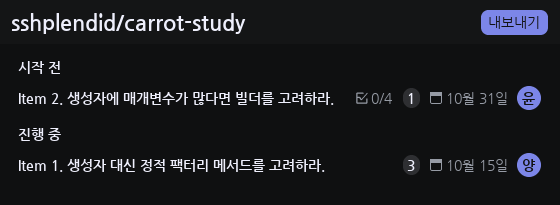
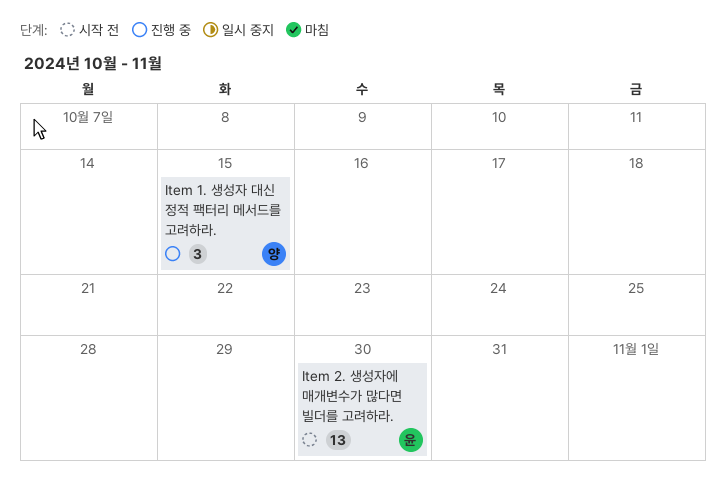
Item 2. 생성자에 매개변수가 많다면 빌더를 고려하라., estimate: 1 -> 13
Item 2. 생성자에 매개변수가 많다면 빌더를 고려하라., due: Oct 31 -> Oct 30

